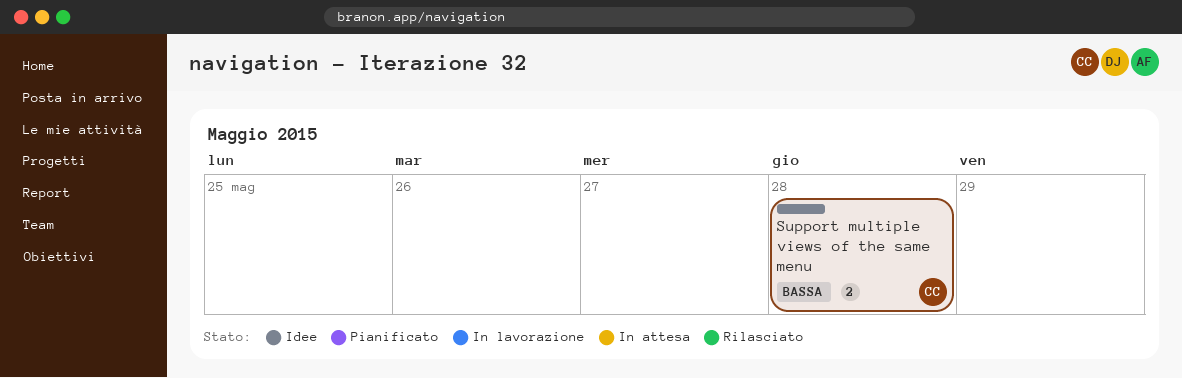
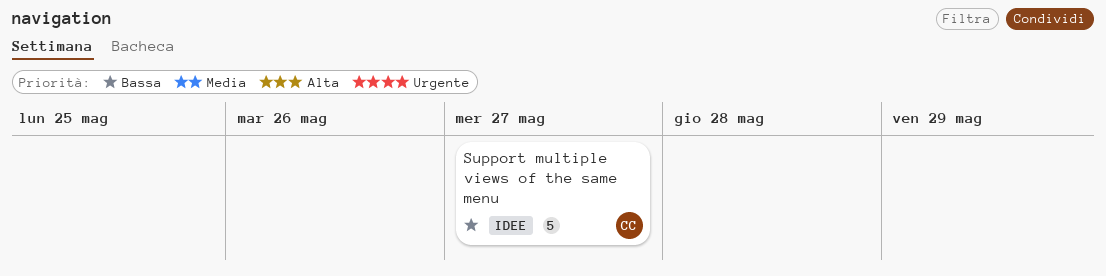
Support multiple views of the same menu, estimate: 2 -> 5
Support multiple views of the same menu, due: May 28 -> May 27

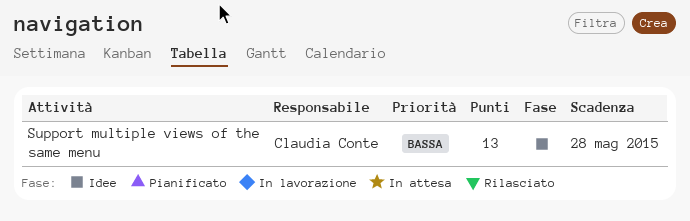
Support multiple views of the same menu, estimate: 5 -> 13
Support multiple views of the same menu, due: May 27 -> May 28

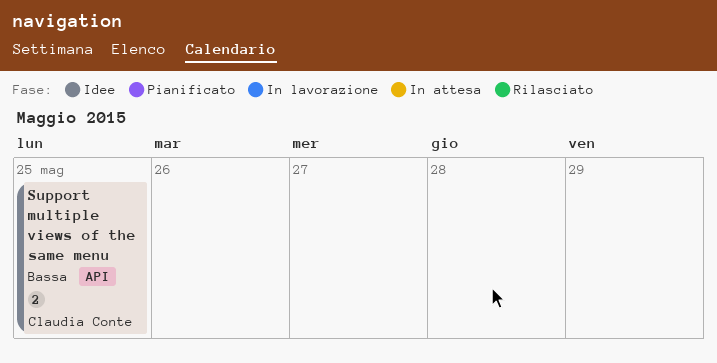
Support multiple views of the same menu, estimate: 13 -> 2
Support multiple views of the same menu, due: May 28 -> May 25

